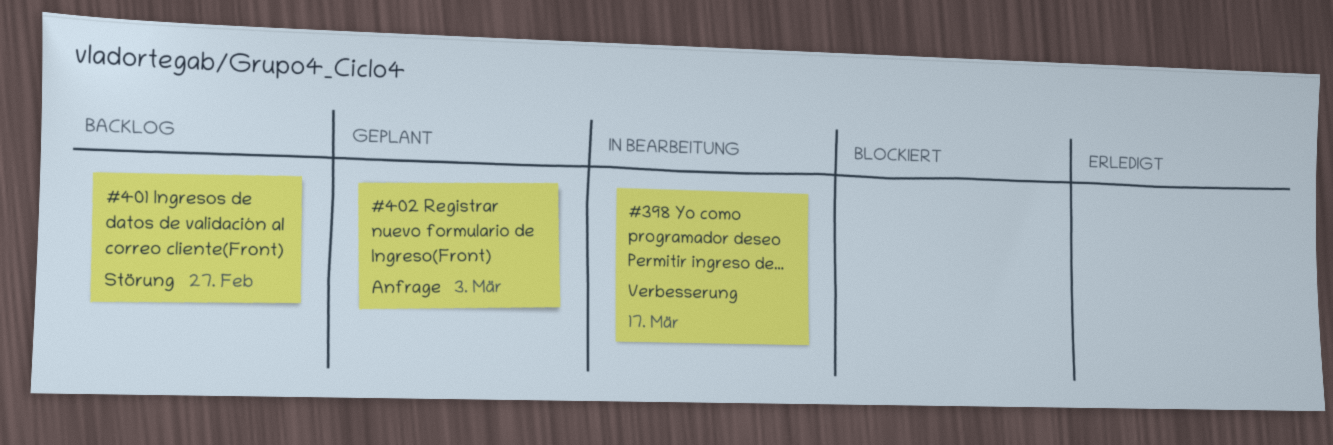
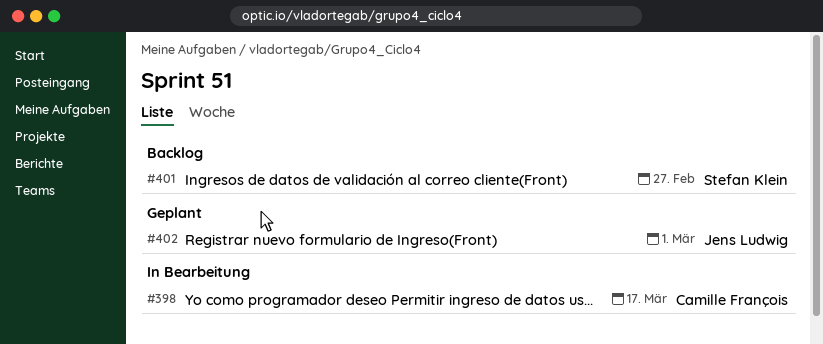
#402, due: Mar 3 -> Mar 1

